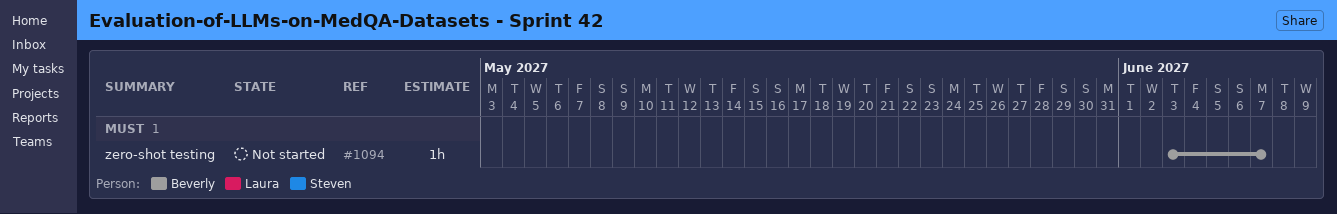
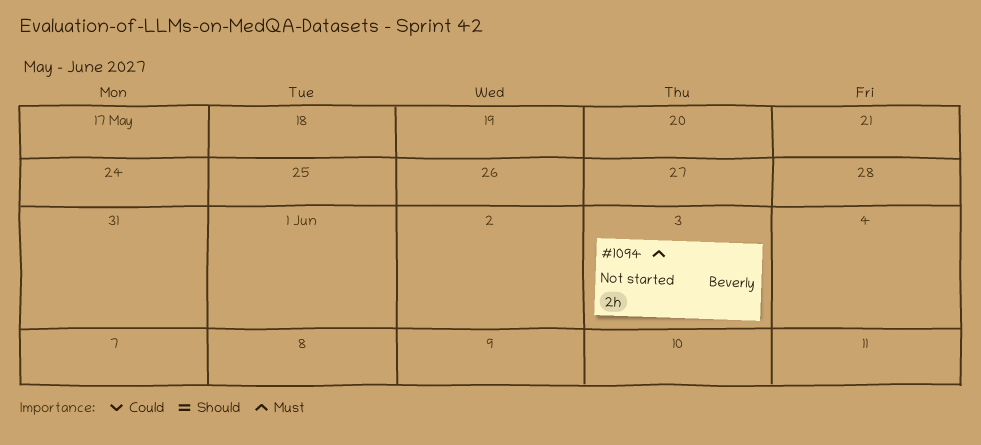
#1094, estimate: 1h -> 2h
#1094, due: Jun 7 -> Jun 3

